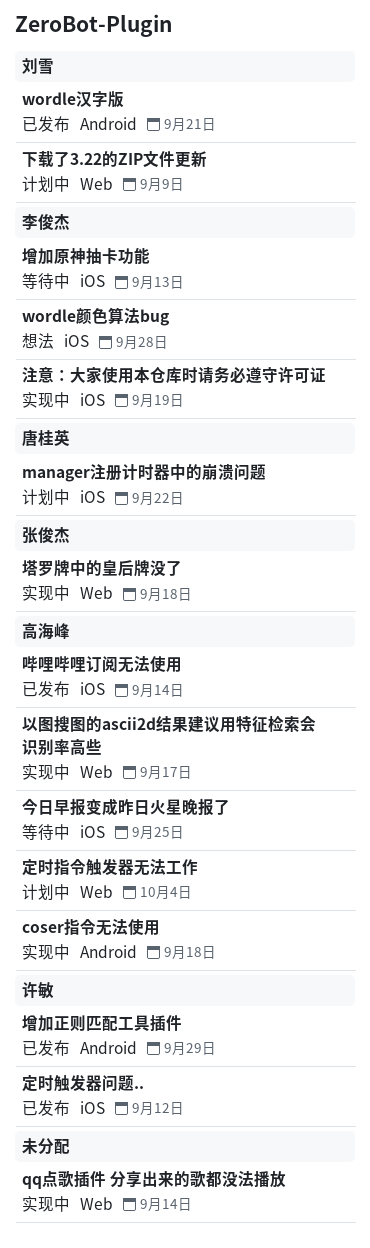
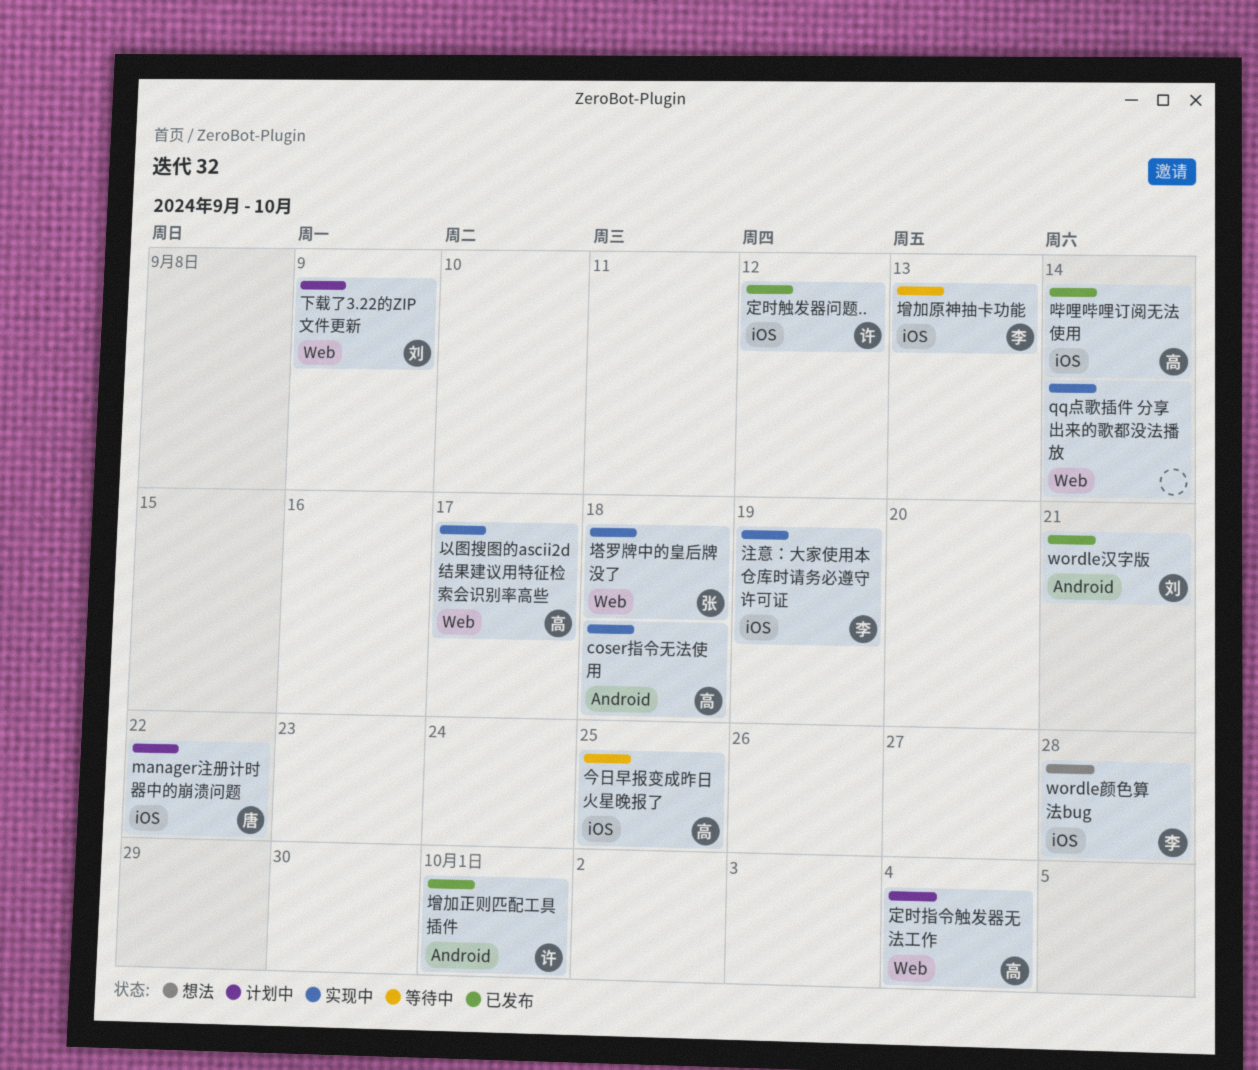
增加正则匹配工具插件, due: Sep 29 -> Oct 1

